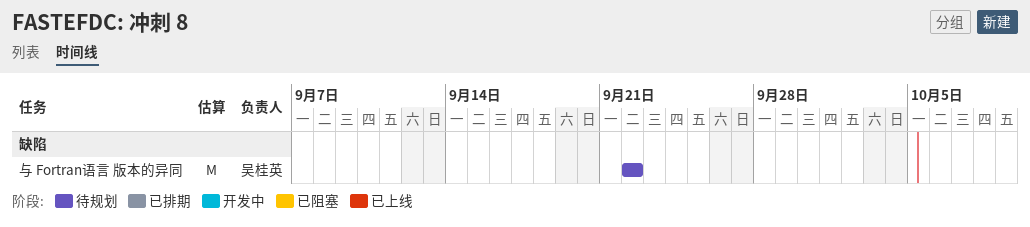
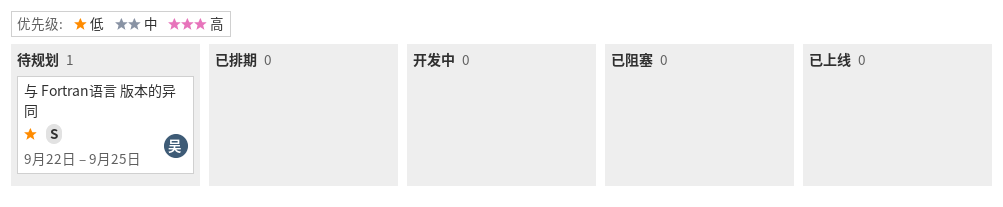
与 Fortran语言 版本的异同, estimate: M -> S
与 Fortran语言 版本的异同, due: Sep 22 -> Sep 25

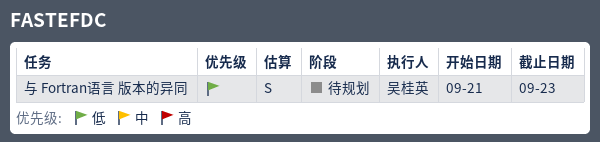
与 Fortran语言 版本的异同, start: Sep 22 -> Sep 21
与 Fortran语言 版本的异同, due: Sep 25 -> Sep 23

